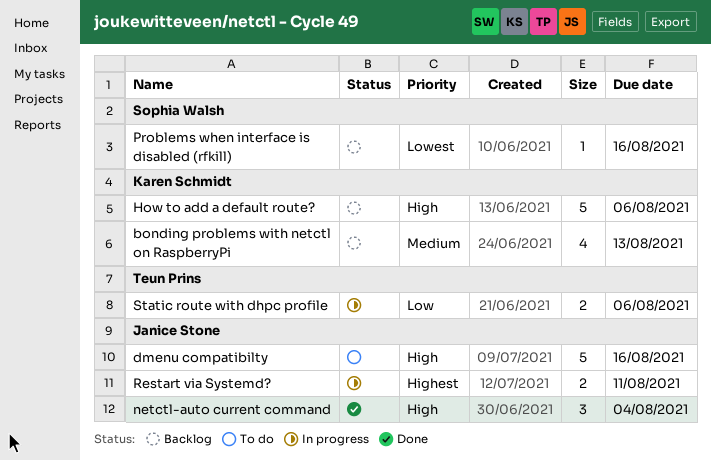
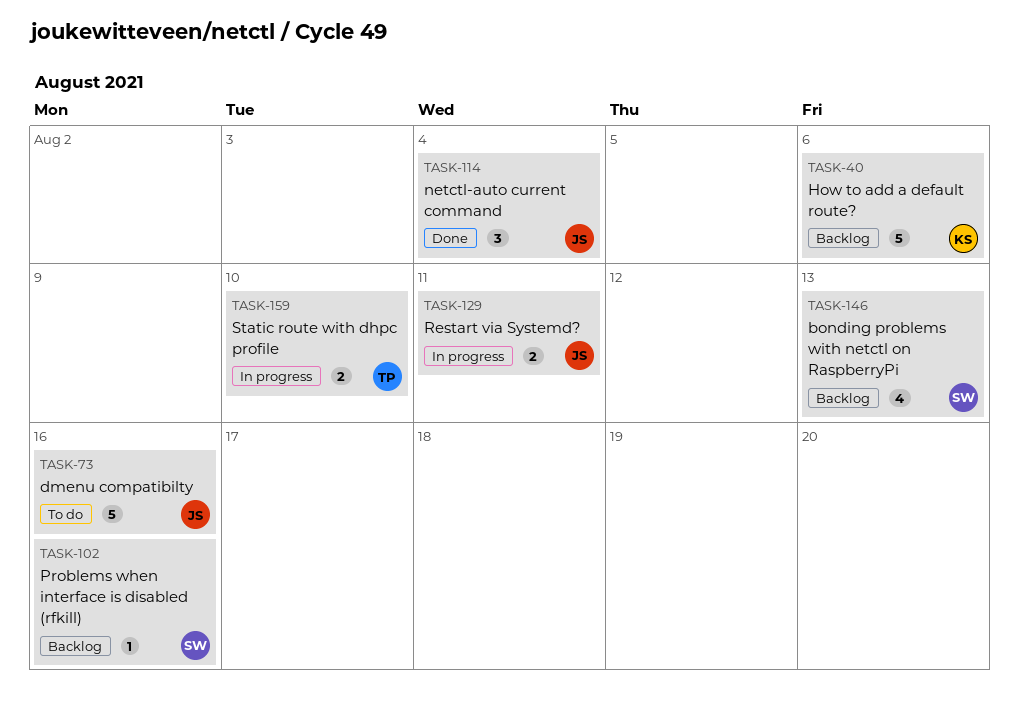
bonding problems with netctl on RaspberryPi, owner: Karen Schmidt -> Sophia Walsh
Static route with dhpc profile, due: Aug 6 -> Aug 10

